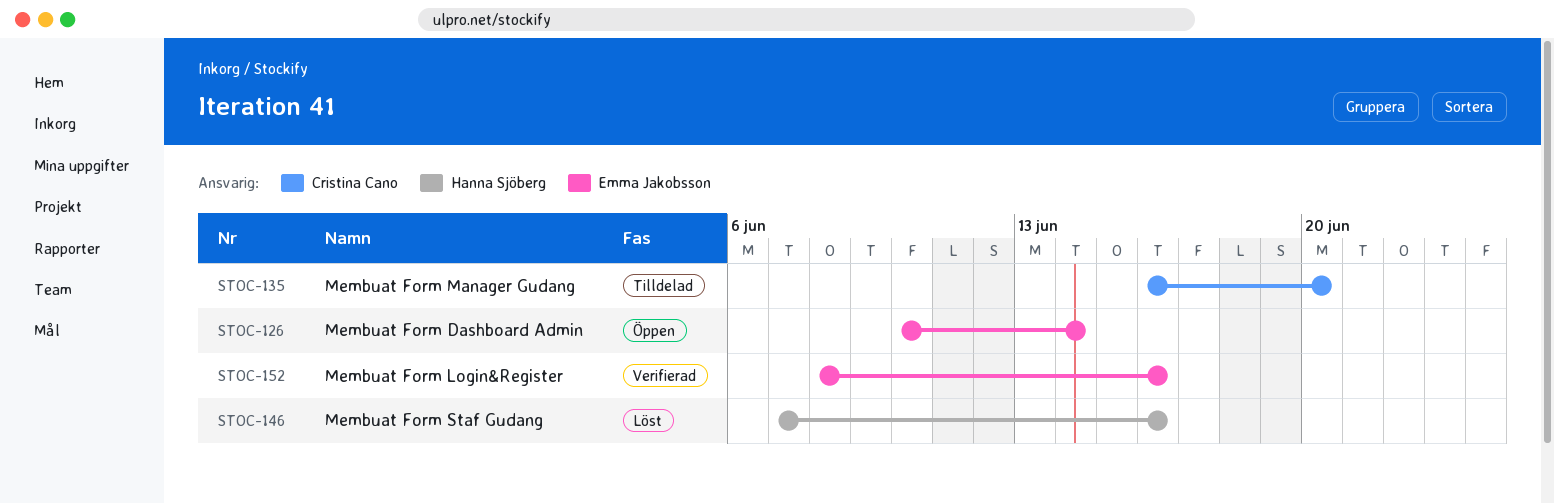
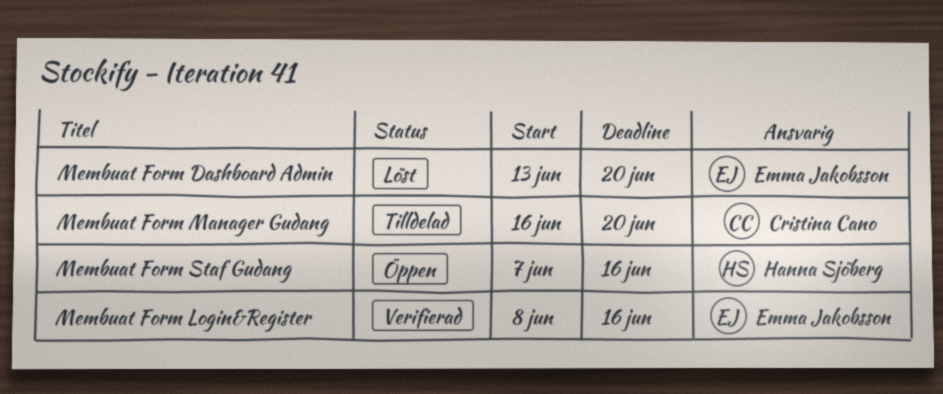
Membuat Form Dashboard Admin, status: Öppen -> Löst
Membuat Form Dashboard Admin, start: Jun 10 -> Jun 13
Membuat Form Dashboard Admin, due: Jun 14 -> Jun 20
Membuat Form Staf Gudang, status: Löst -> Öppen

